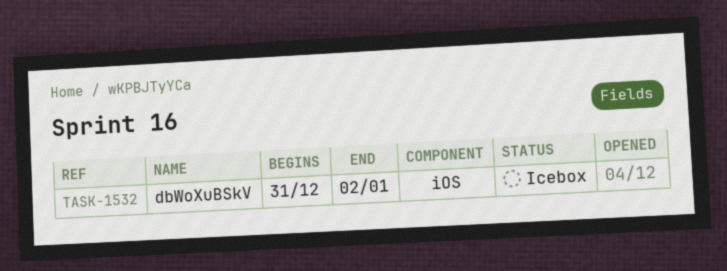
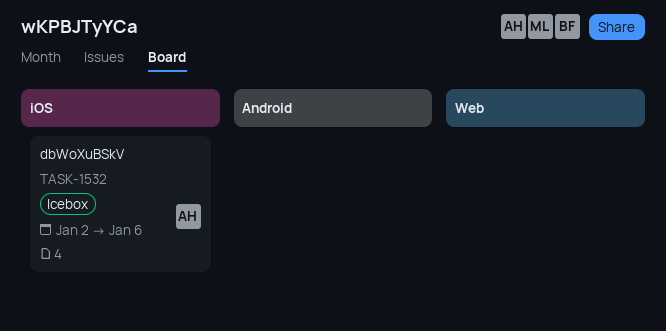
TASK-1532, start: Dec 31 -> Jan 2
TASK-1532, due: Jan 2 -> Jan 6

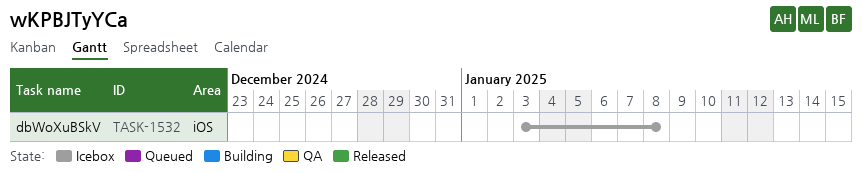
TASK-1532, start: Jan 2 -> Jan 3
TASK-1532, due: Jan 6 -> Jan 8

